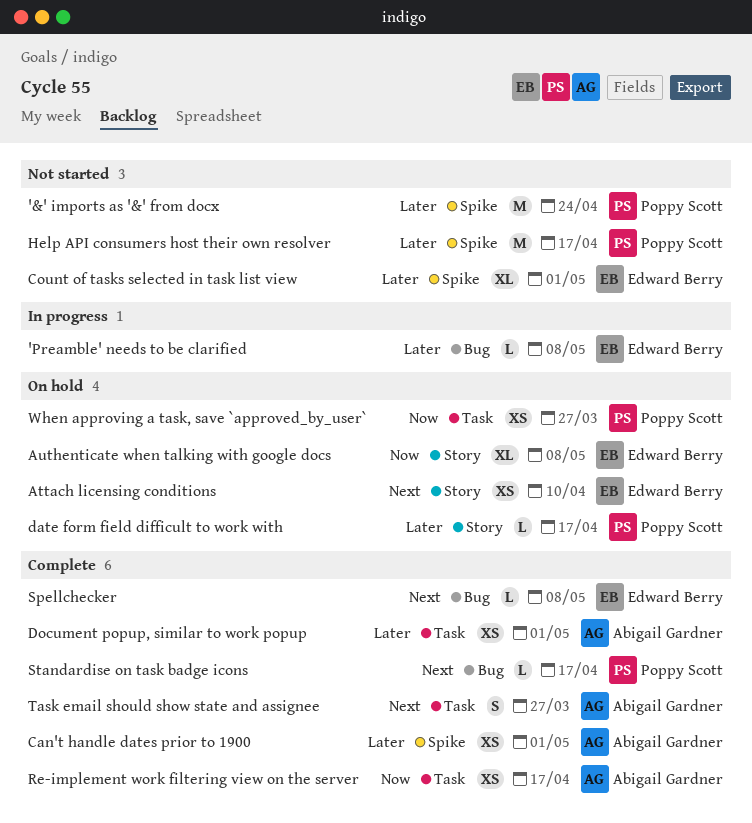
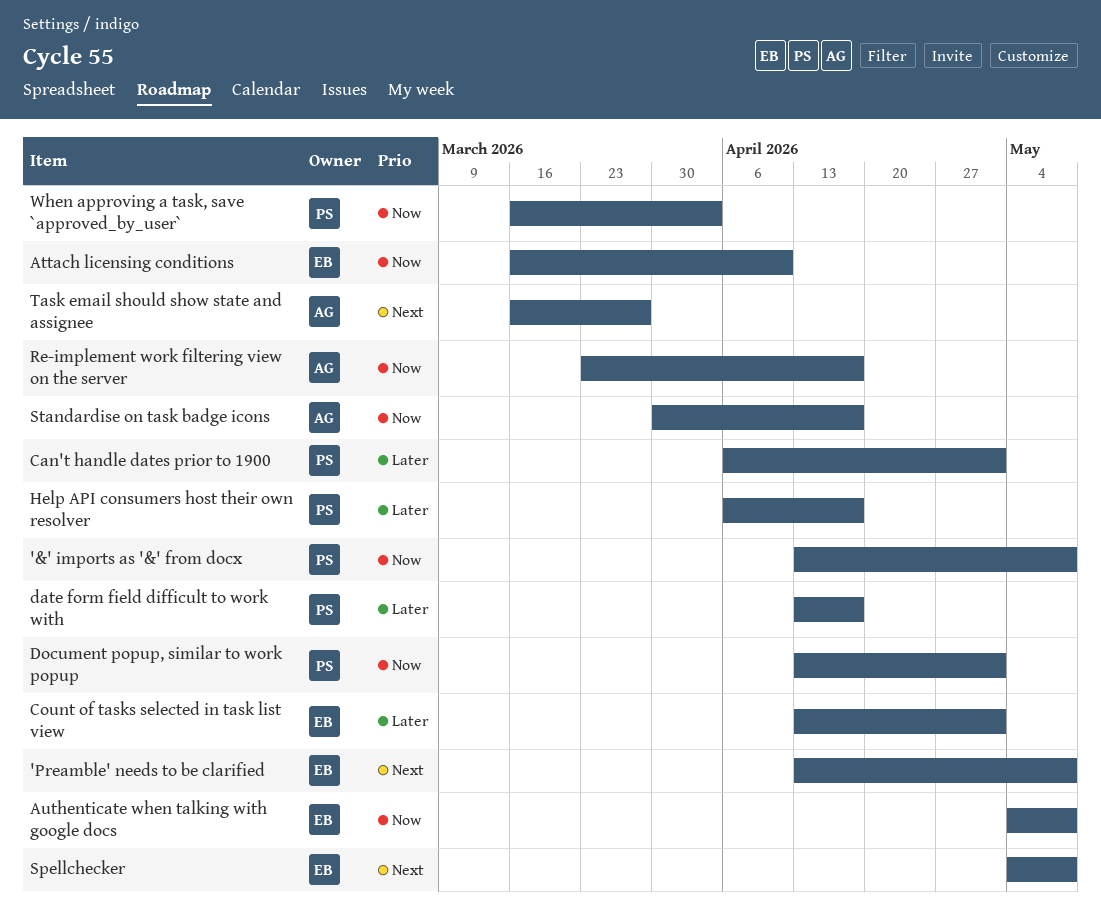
'&' imports as '&' from docx, priority: Later -> Now
'&' imports as '&' from docx, due: Apr 24 -> May 8
'Preamble' needs to be clarified, priority: Later -> Next
Attach licensing conditions, priority: Next -> Now
Can't handle dates prior to 1900, owner: Abigail Gardner -> Poppy Scott
Document popup, similar to work popup, owner: Abigail Gardner -> Poppy Scott
Document popup, similar to work popup, priority: Later -> Now
Standardise on task badge icons, owner: Poppy Scott -> Abigail Gardner
Standardise on task badge icons, priority: Next -> Now
When approving a task, save `approved_by_user`, due: Mar 27 -> Apr 3

